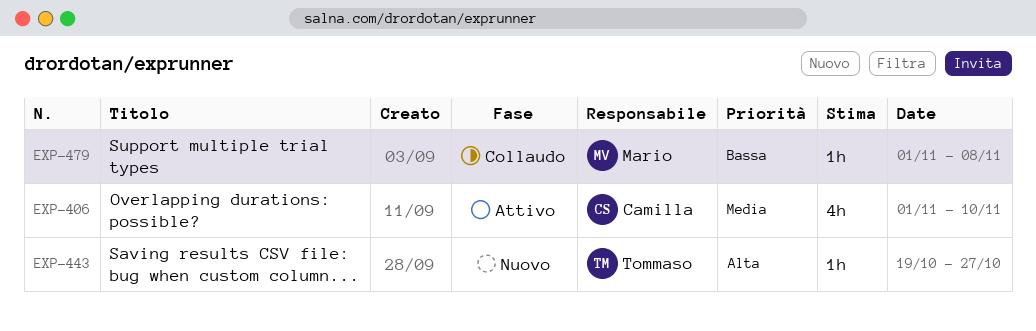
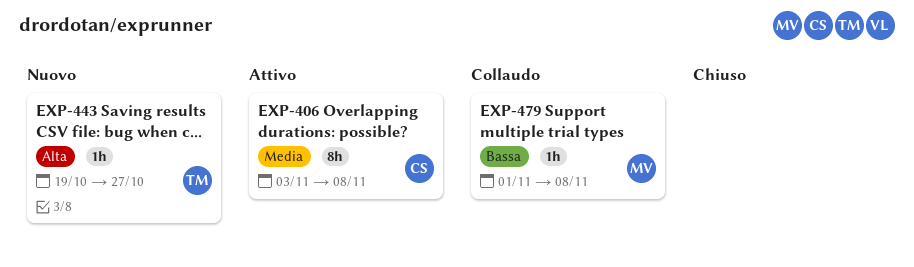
EXP-406, estimate: 4h -> 8h
EXP-406, start: Nov 1 -> Nov 3
EXP-406, due: Nov 10 -> Nov 8

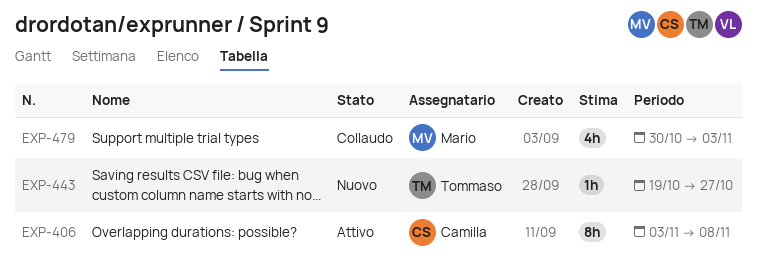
EXP-479, estimate: 1h -> 4h
EXP-479, start: Nov 1 -> Oct 30
EXP-479, due: Nov 8 -> Nov 3

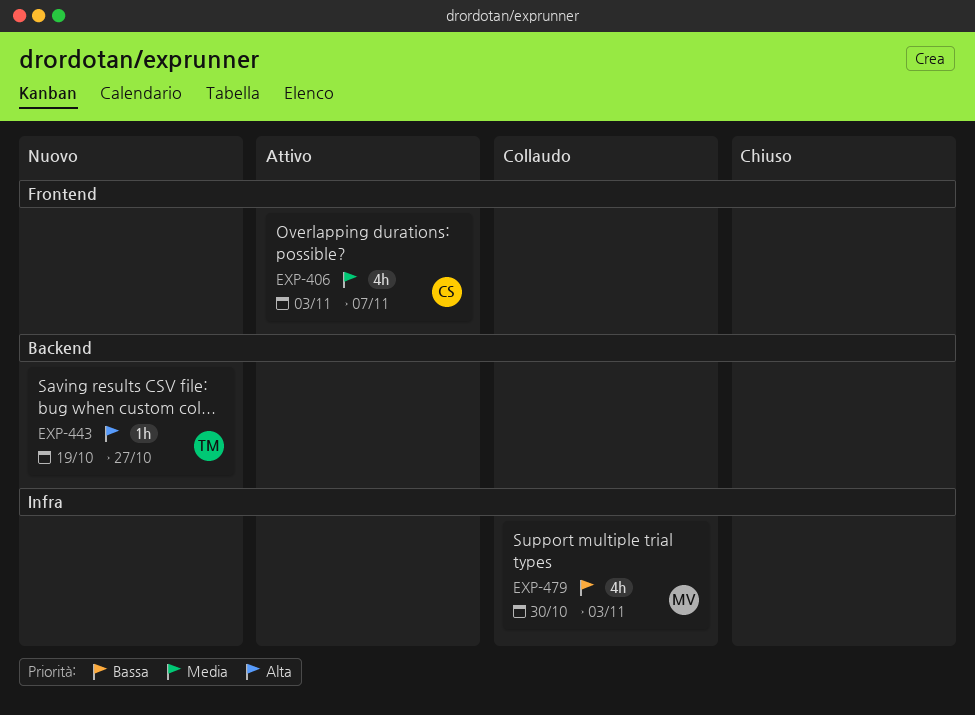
EXP-406, estimate: 8h -> 4h
EXP-406, due: Nov 8 -> Nov 7

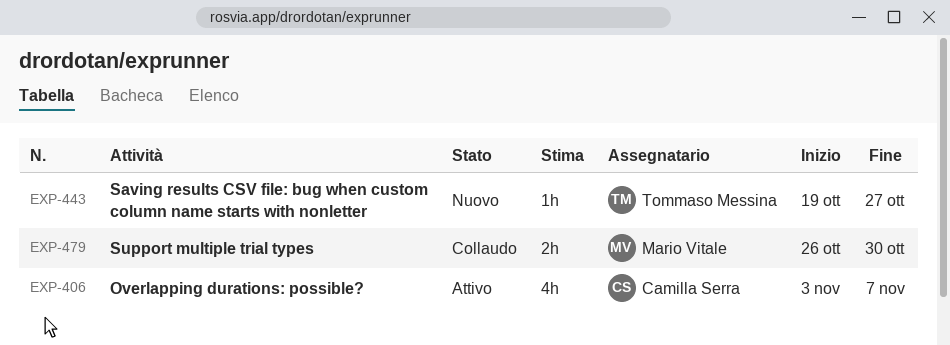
EXP-479, estimate: 4h -> 2h
EXP-479, start: Oct 30 -> Oct 26
EXP-479, due: Nov 3 -> Oct 30

